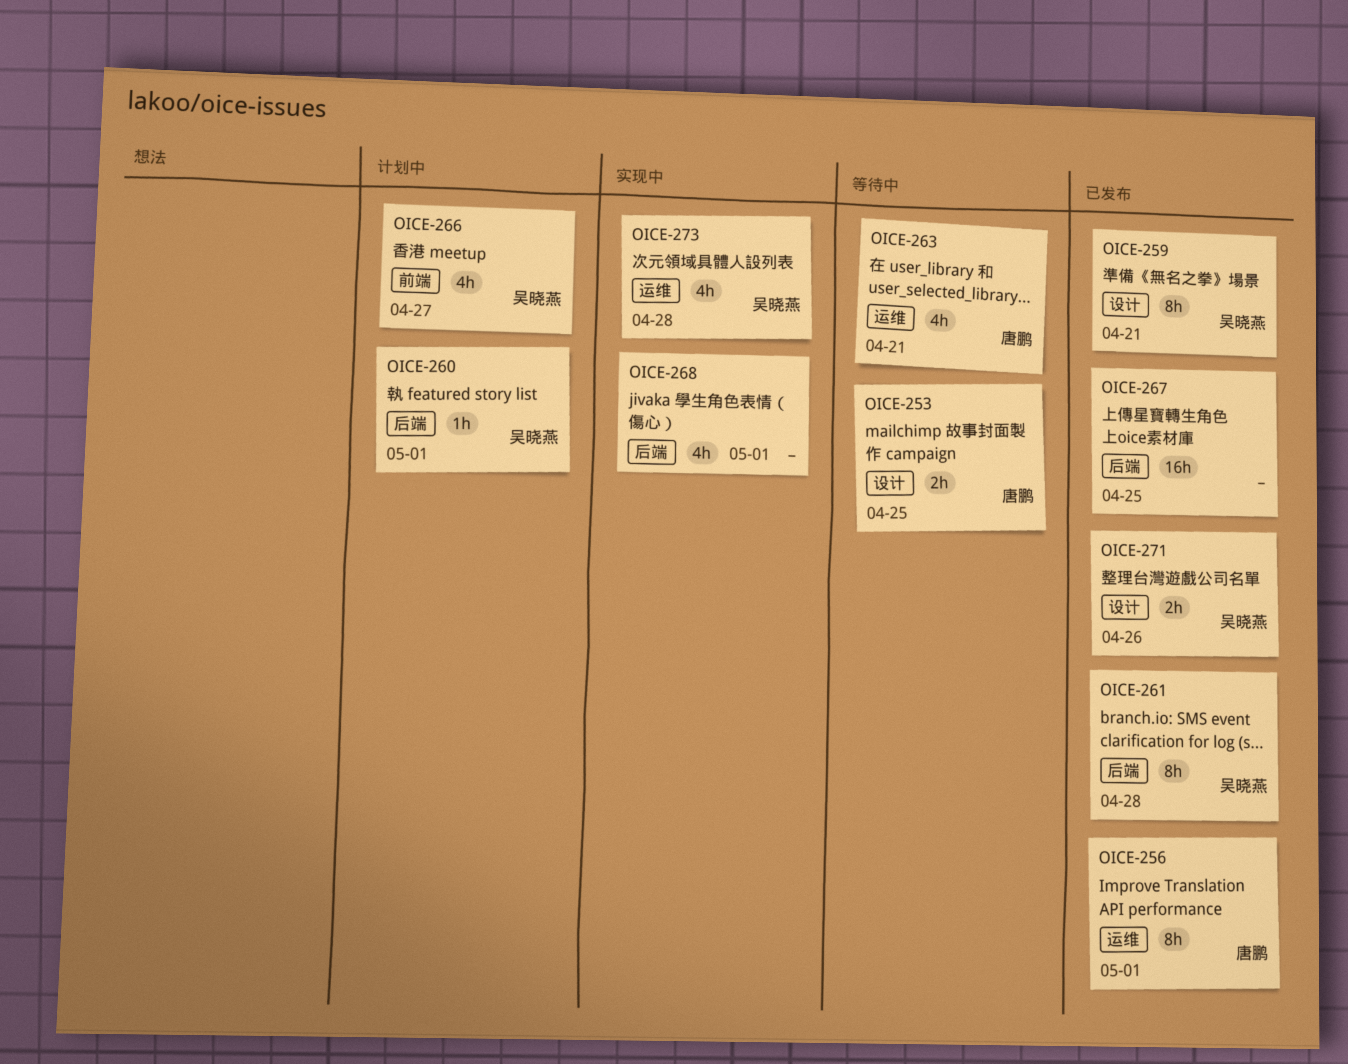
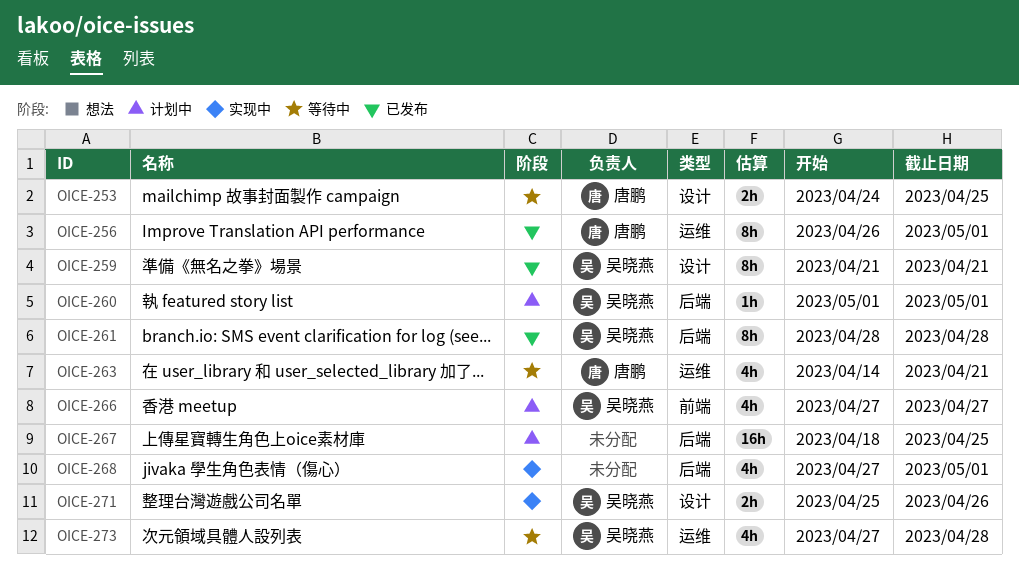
OICE-267, status: 已发布 -> 计划中
OICE-271, status: 已发布 -> 实现中
OICE-273, status: 实现中 -> 等待中

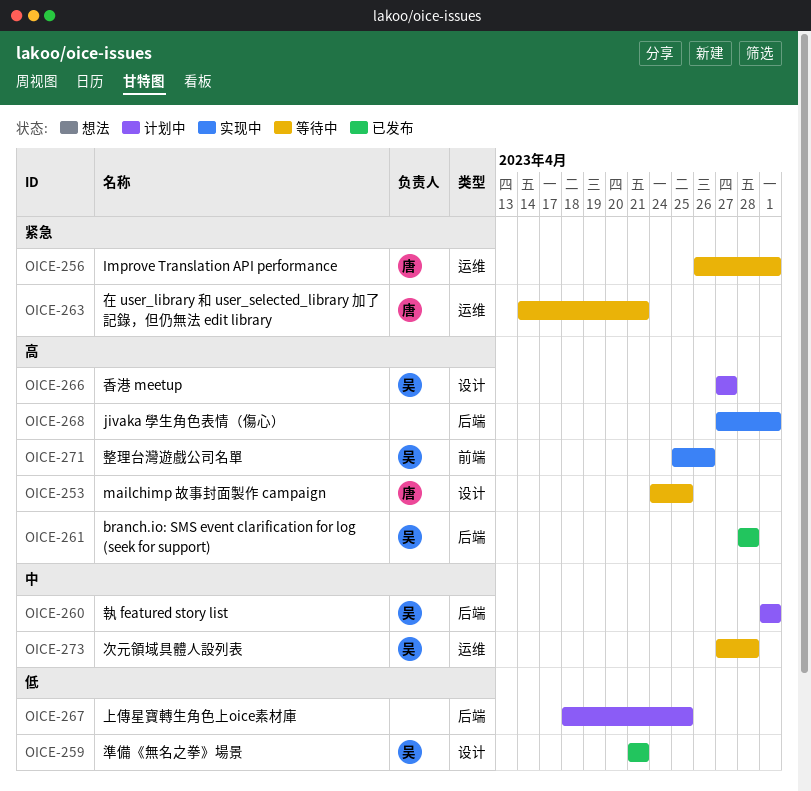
OICE-256, status: 已发布 -> 等待中
OICE-266, label: 前端 -> 设计
OICE-271, label: 设计 -> 前端

